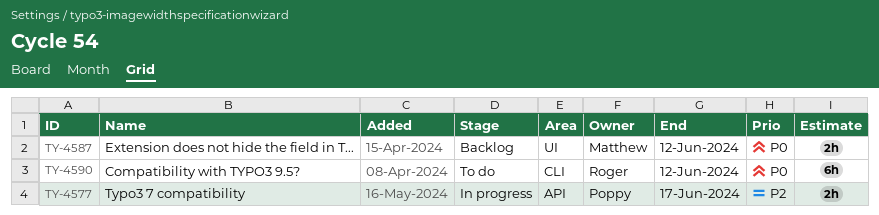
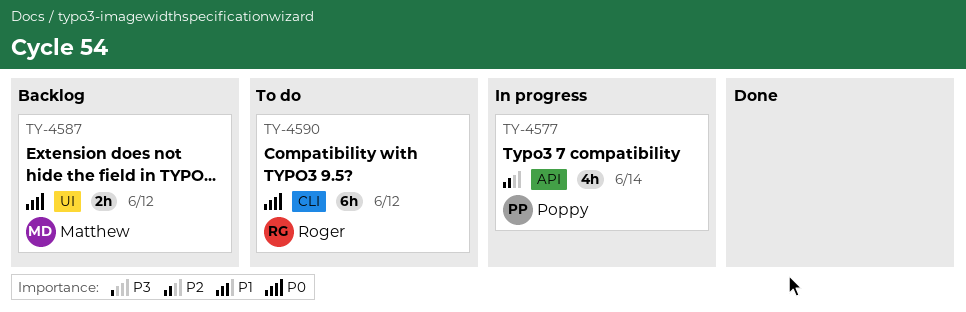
TY-4577, estimate: 2h -> 4h
TY-4577, due: Jun 17 -> Jun 14

